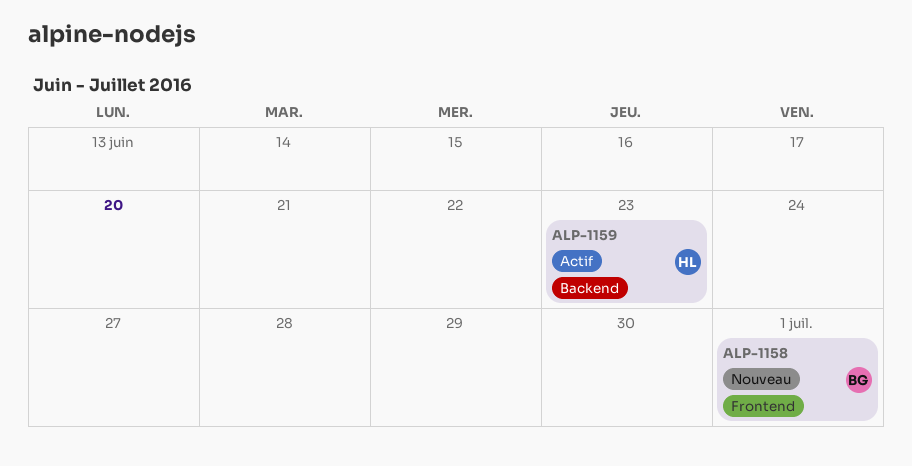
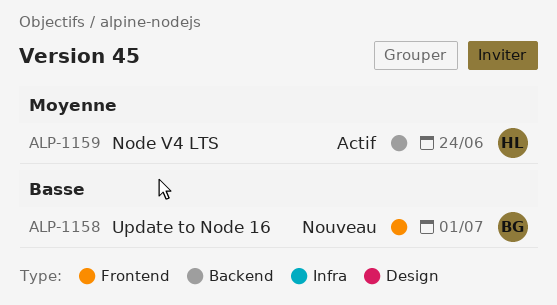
ALP-1159, due: Jun 23 -> Jun 24

